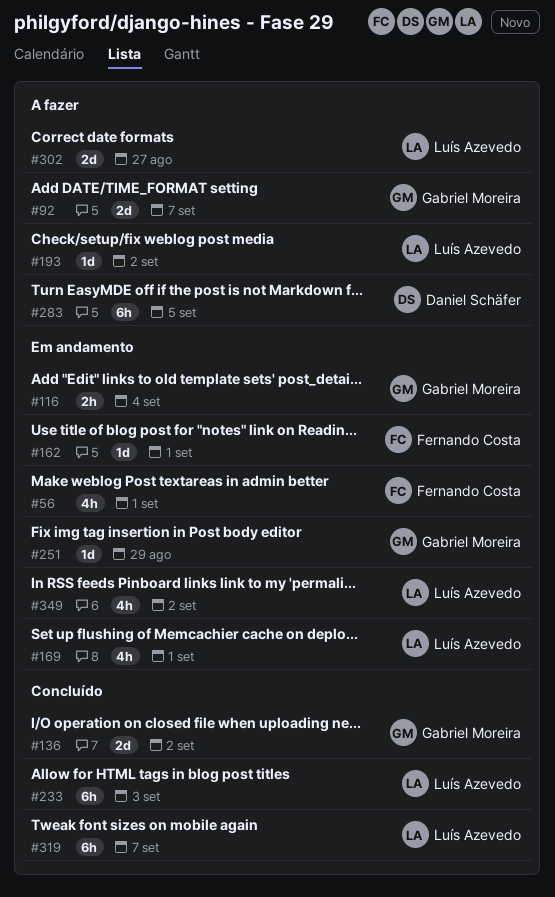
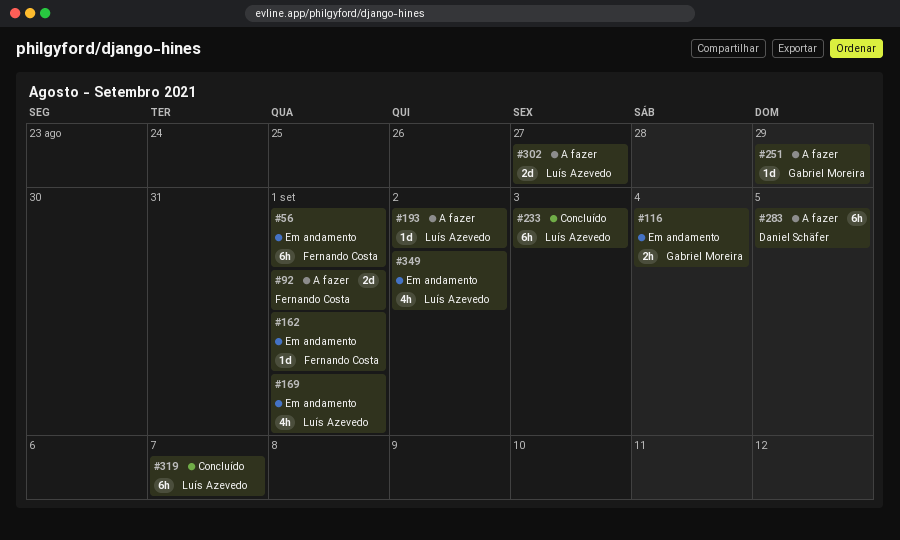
#56, estimate: 4h -> 6h
#92, owner: Gabriel Moreira -> Fernando Costa
#92, due: Sep 7 -> Sep 1
#136: present -> none
#251, status: Em andamento -> A fazer

